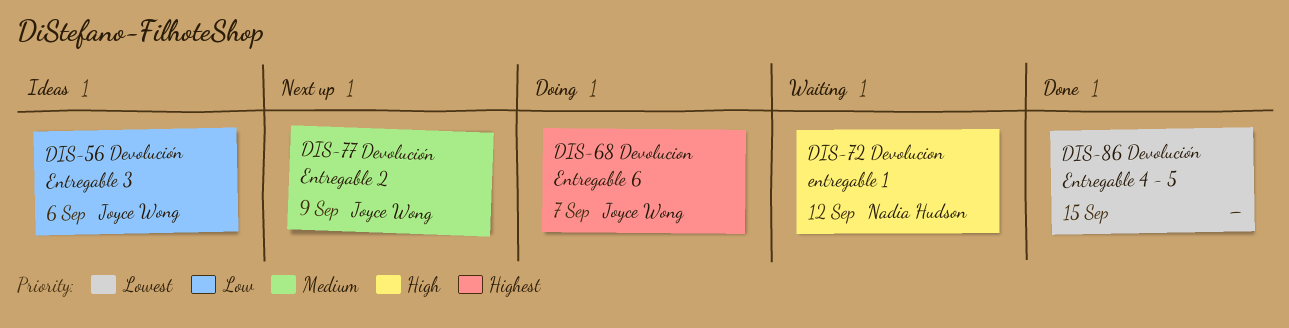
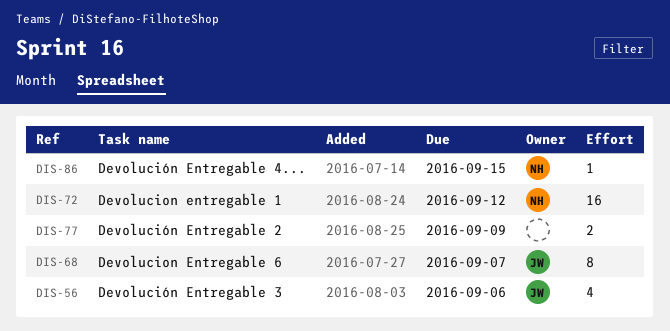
DIS-77, owner: Joyce Wong -> none
DIS-86, owner: none -> Nadia Hudson

